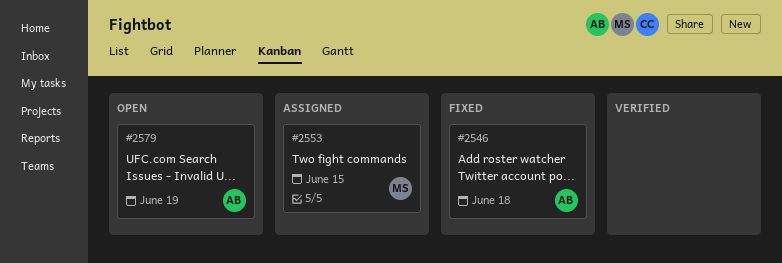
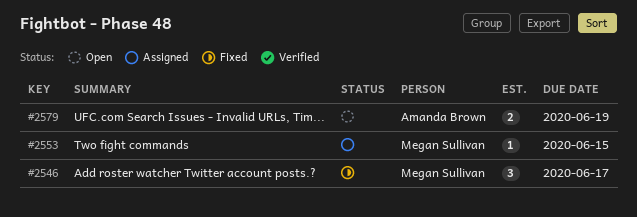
#2546, owner: Amanda Brown -> Megan Sullivan
#2546, due: Jun 18 -> Jun 17

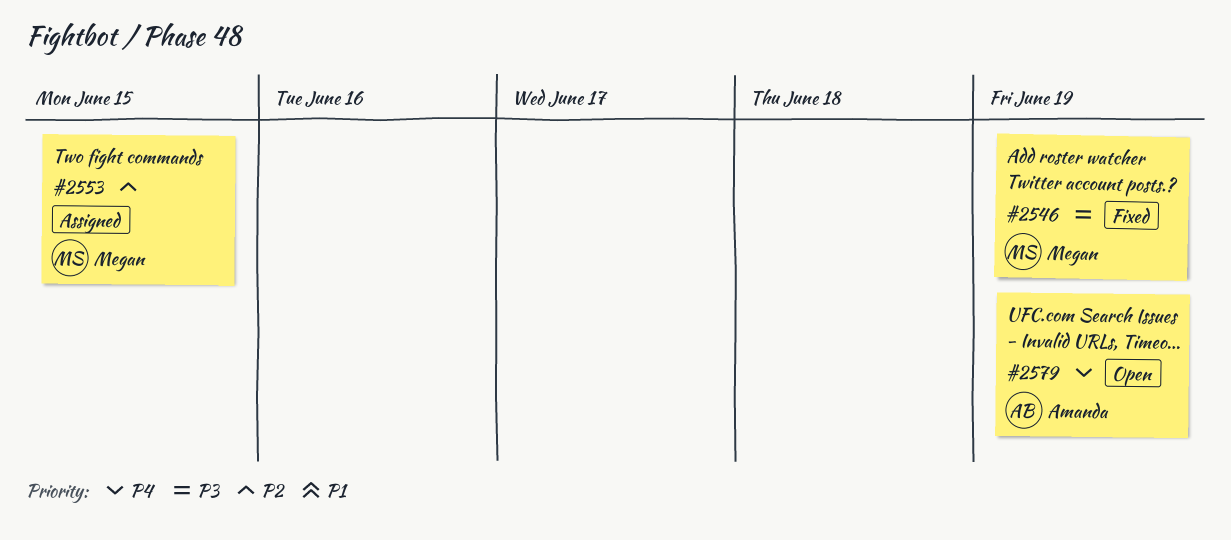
#2546, due: Jun 17 -> Jun 19

